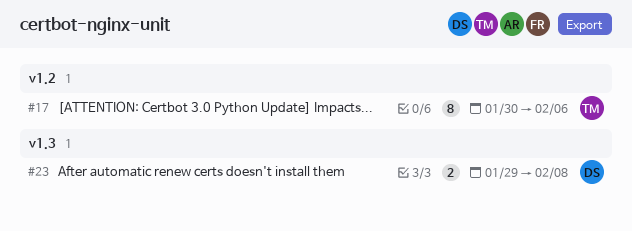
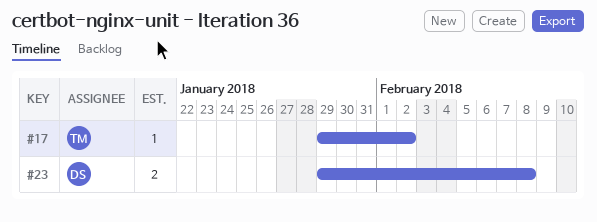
#17, estimate: 8 -> 1
#17, start: Jan 30 -> Jan 29
#17, due: Feb 6 -> Feb 2

